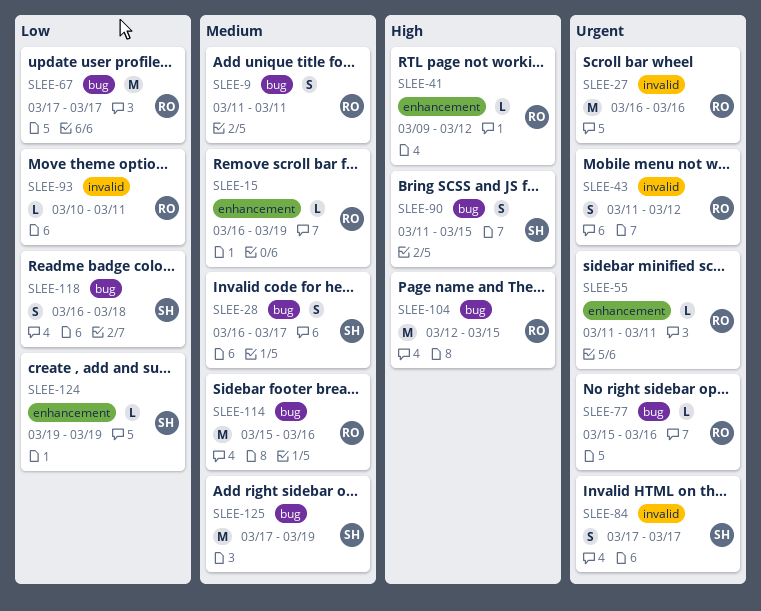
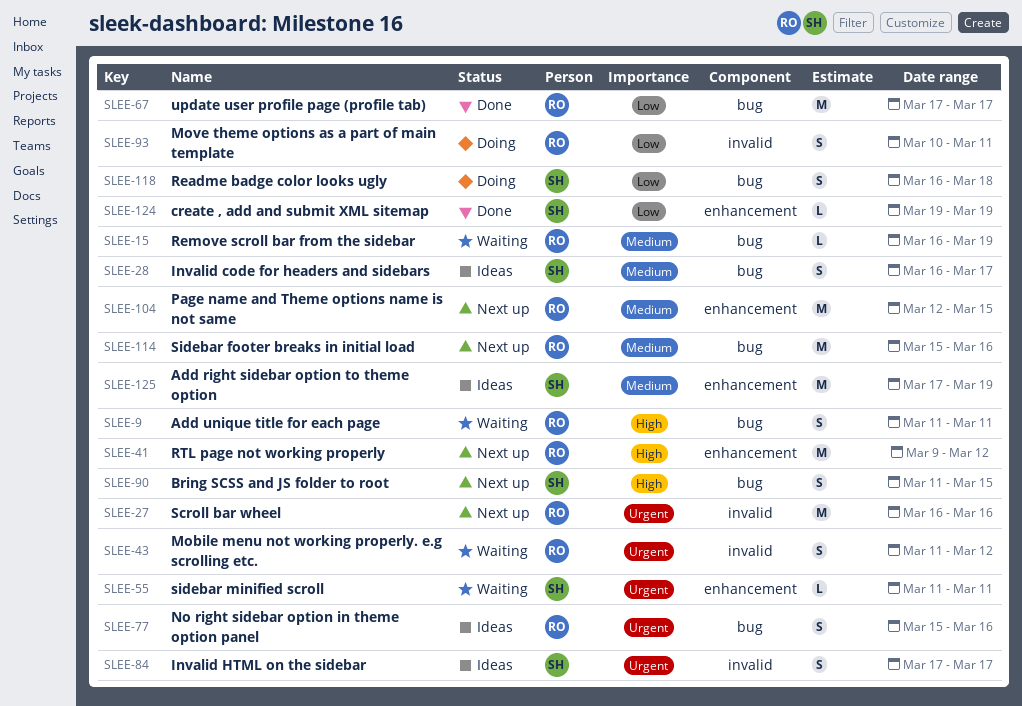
SLEE-9, priority: Medium -> High
SLEE-15, label: enhancement -> bug
SLEE-41, estimate: L -> M
SLEE-55, owner: RO -> SH
SLEE-77, estimate: L -> S
SLEE-93, estimate: L -> S
SLEE-104, priority: High -> Medium
SLEE-104, label: bug -> enhancement
SLEE-125, label: bug -> enhancement

